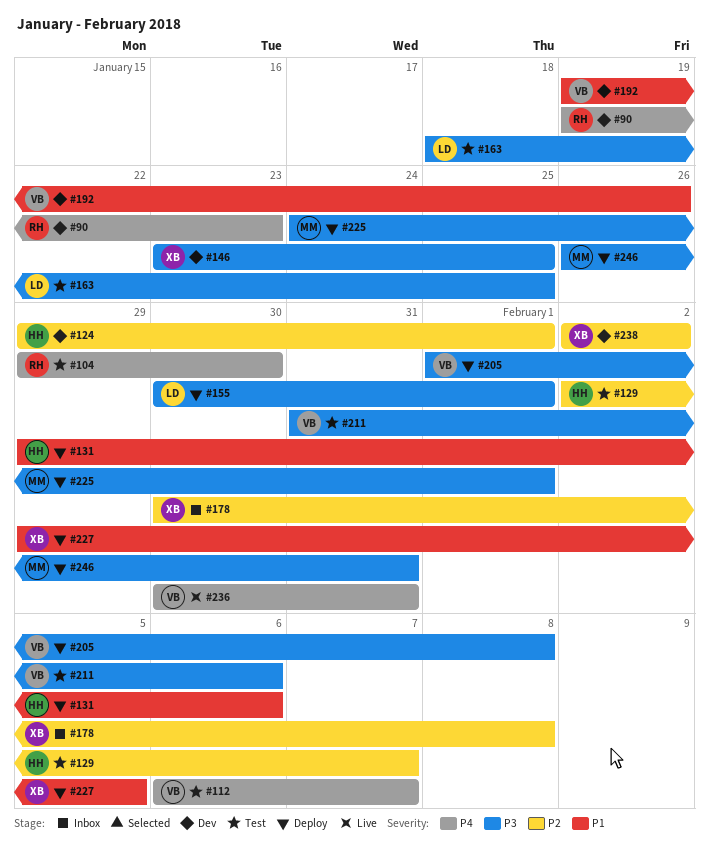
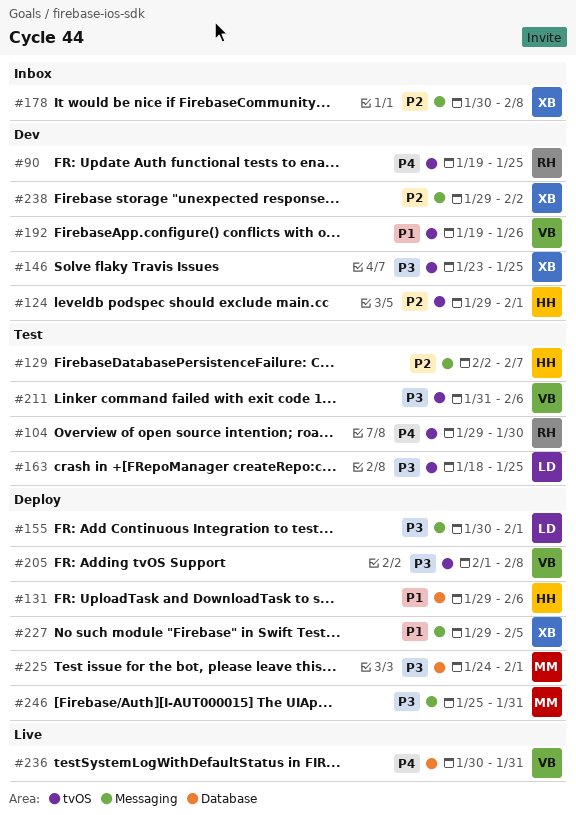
#90, due: Jan 23 -> Jan 25
#112: present -> none
#238, start: Feb 2 -> Jan 29
#246, start: Jan 26 -> Jan 25

